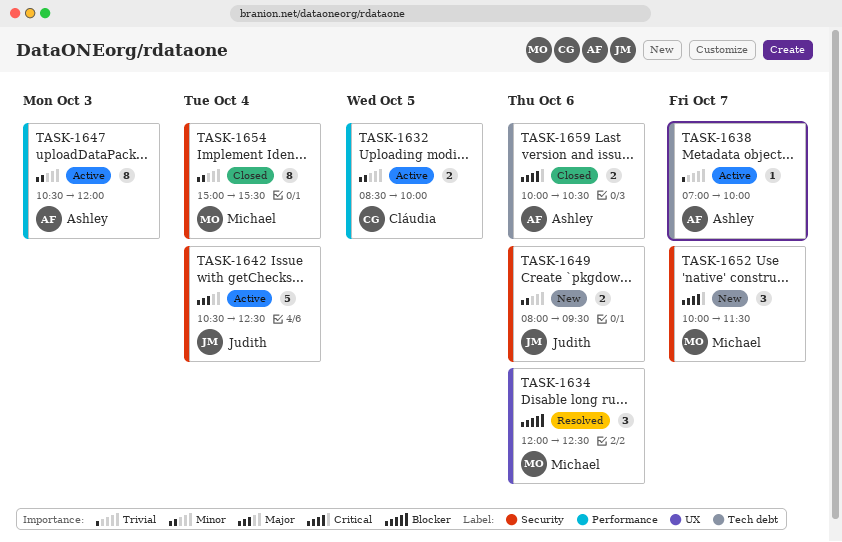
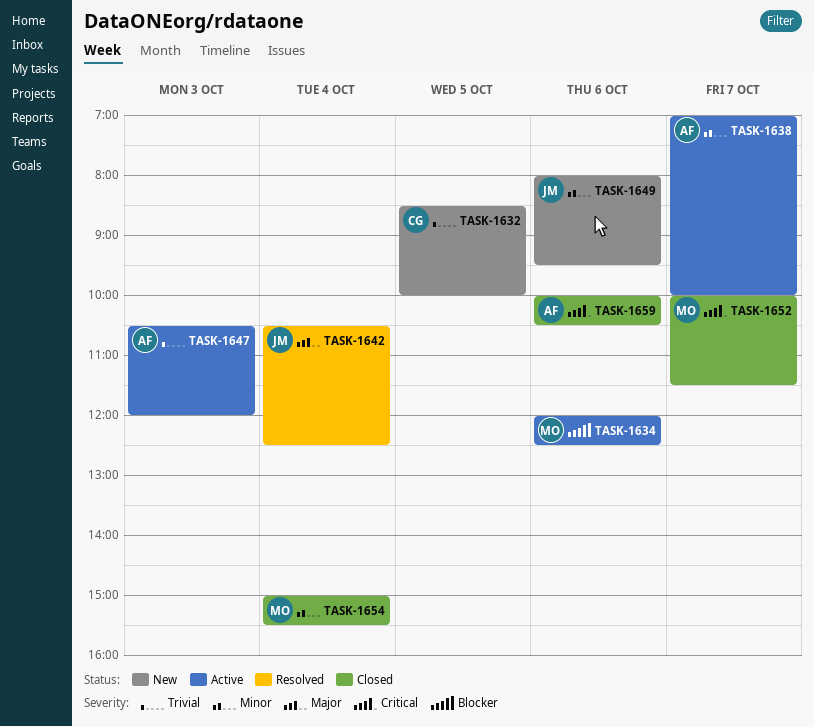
TASK-1632, status: Active -> New
TASK-1632, priority: Minor -> Trivial
TASK-1634, status: Resolved -> Active
TASK-1638, priority: Trivial -> Minor
TASK-1642, status: Active -> Resolved
TASK-1647, priority: Minor -> Trivial
TASK-1652, status: New -> Closed

